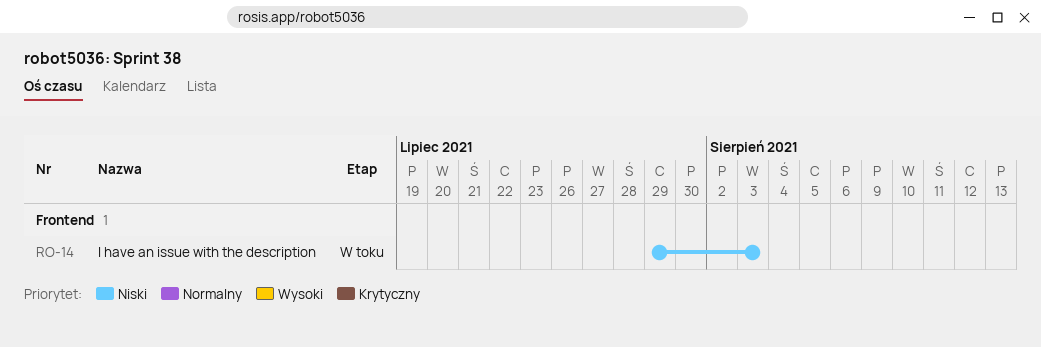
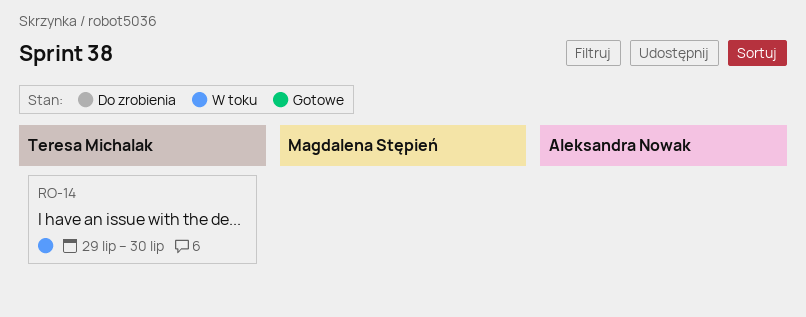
RO-14, due: Aug 3 -> Jul 30

